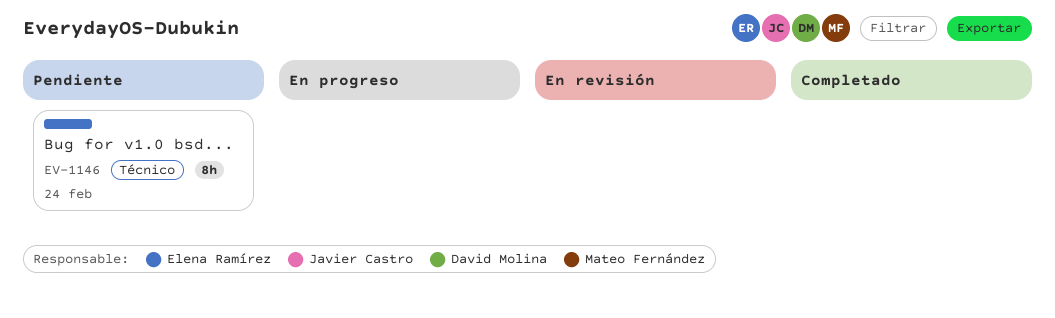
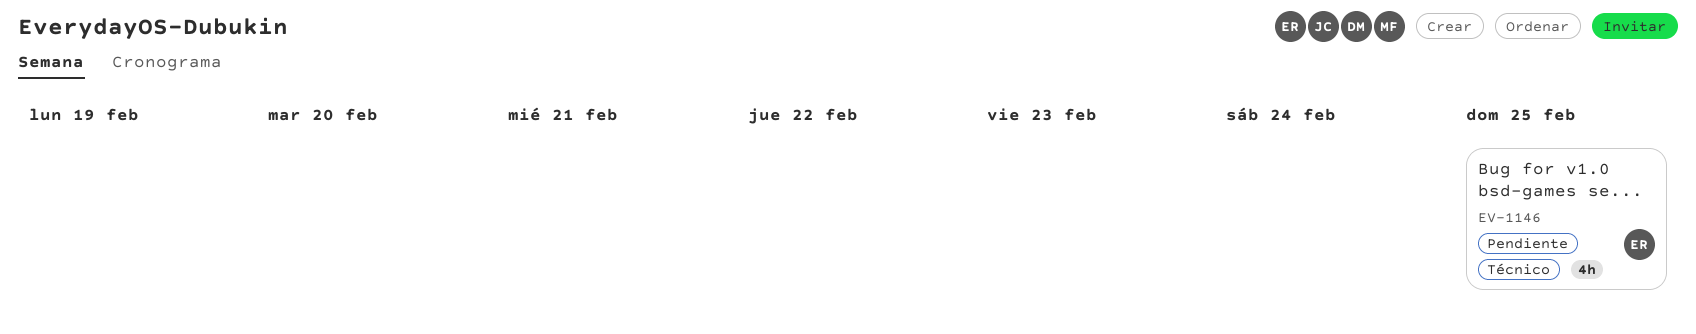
EV-1146, estimate: 8h -> 4h
EV-1146, due: Feb 24 -> Feb 25

